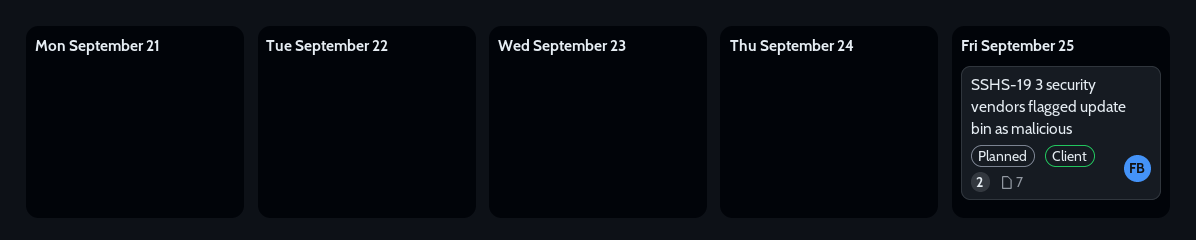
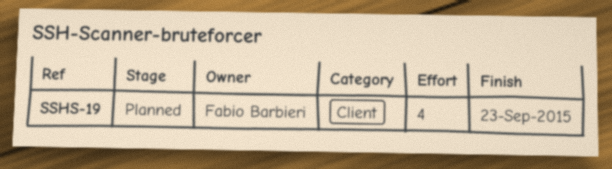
SSHS-19, estimate: 2 -> 4
SSHS-19, due: Sep 25 -> Sep 23

